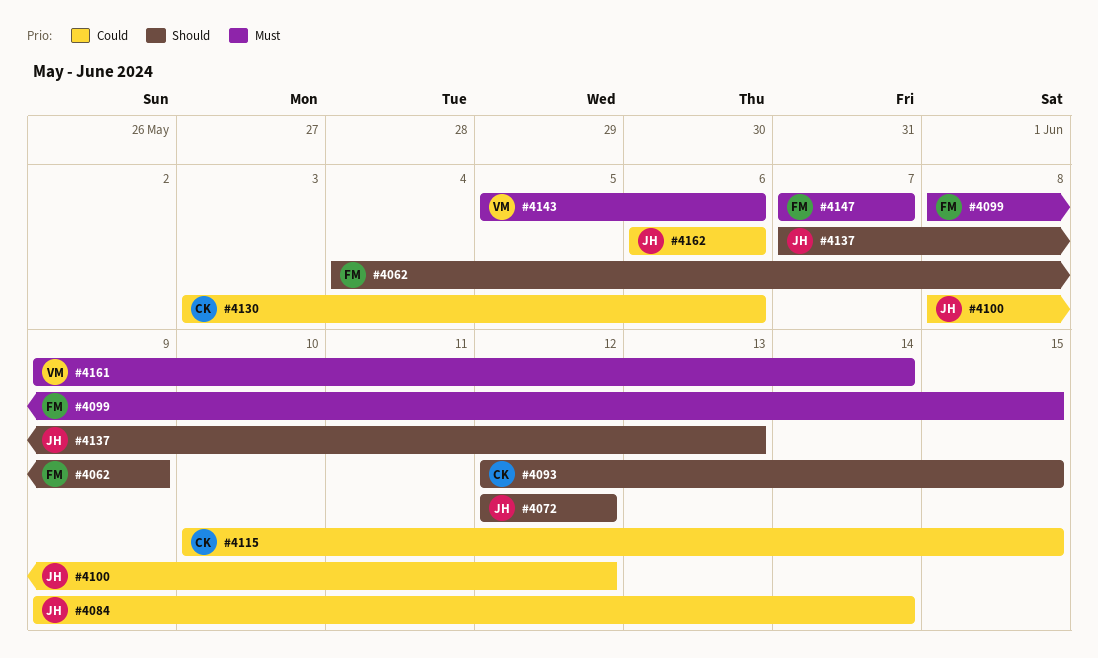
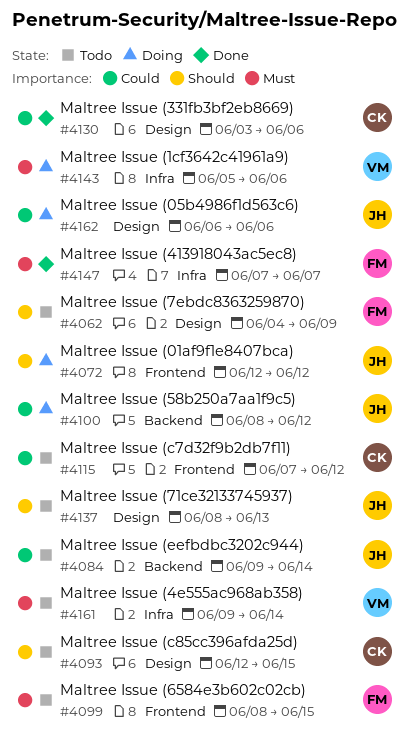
#4115, start: Jun 10 -> Jun 7
#4115, due: Jun 15 -> Jun 12
#4137, start: Jun 7 -> Jun 8

